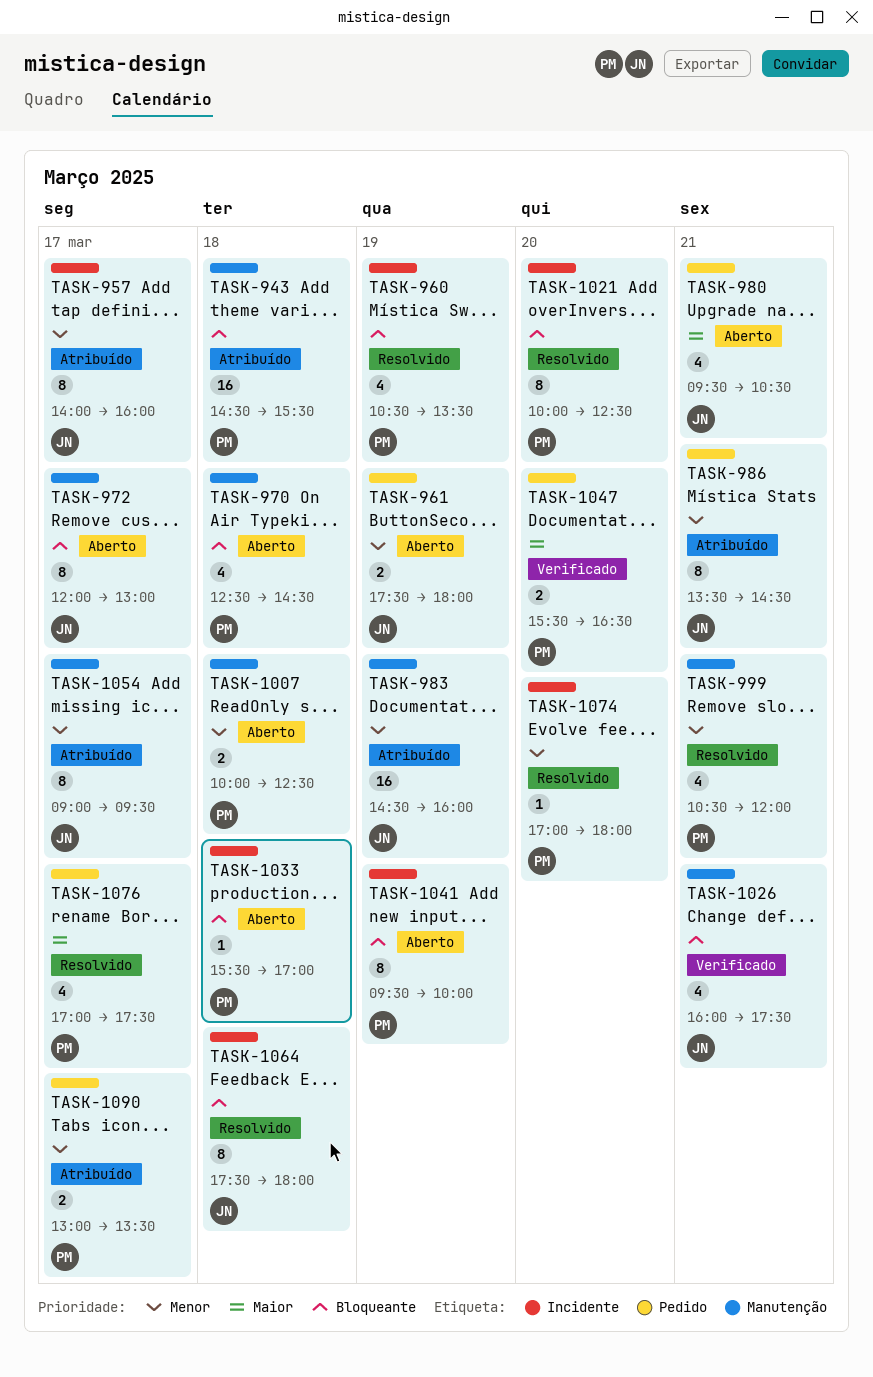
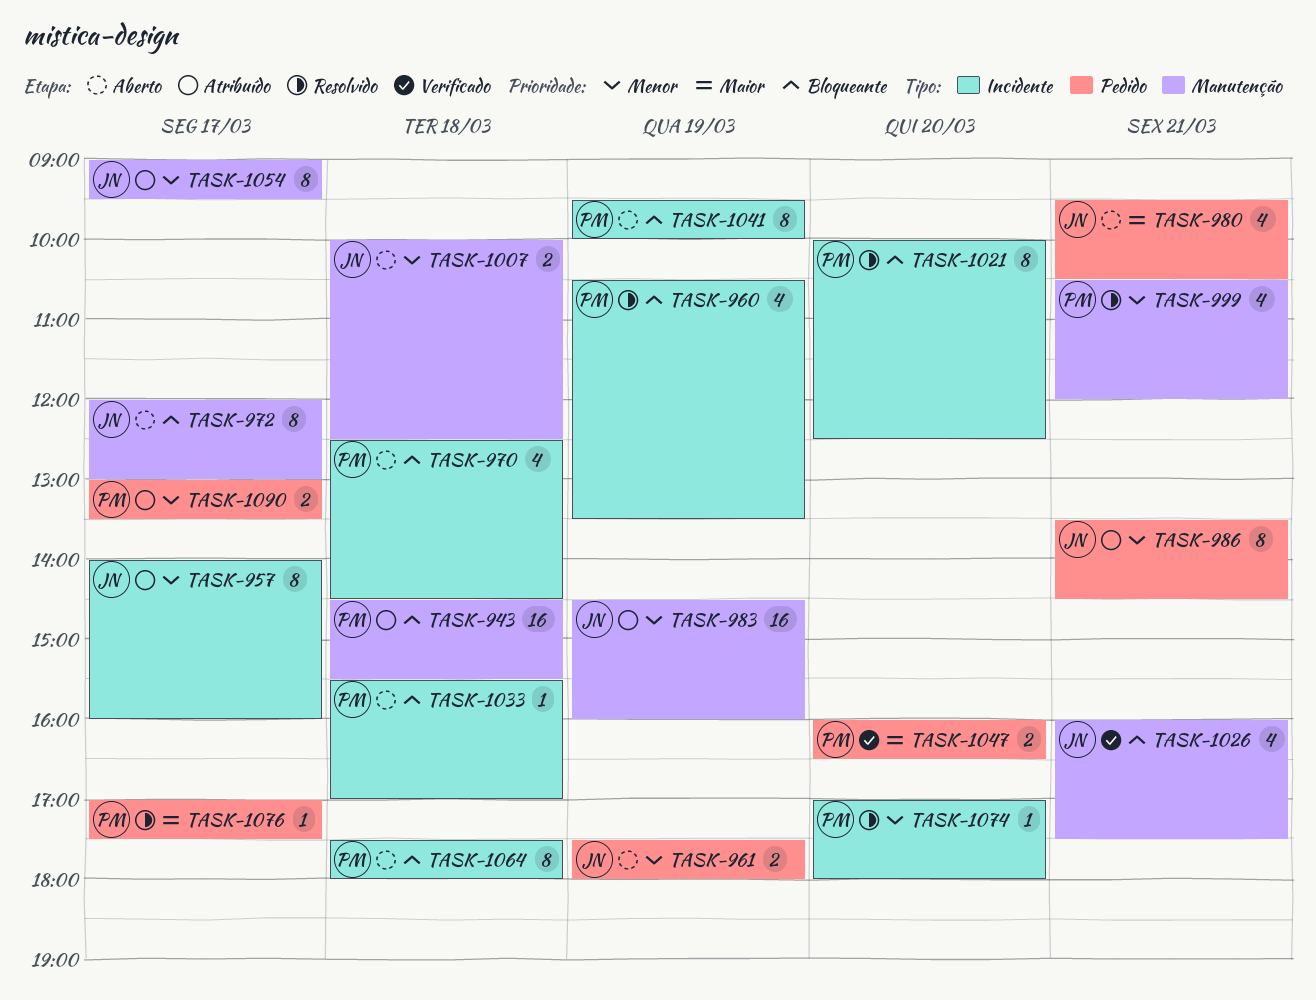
TASK-970, label: Manutenção -> Incidente
TASK-1007, owner: PM -> JN
TASK-1047, begins: 15:30 -> 16:00
TASK-1064, status: Resolvido -> Aberto
TASK-1064, owner: JN -> PM
TASK-1076, estimate: 4 -> 1

